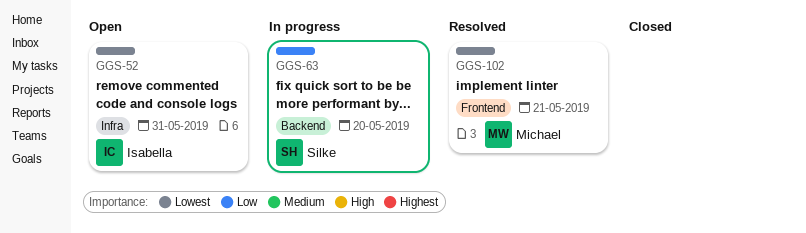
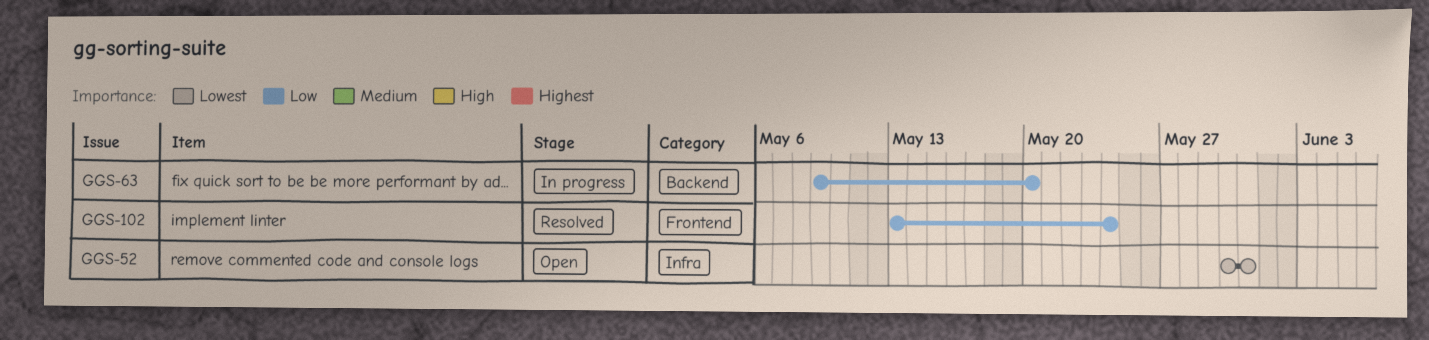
GGS-102, priority: Lowest -> Low
GGS-102, due: May 21 -> May 24

